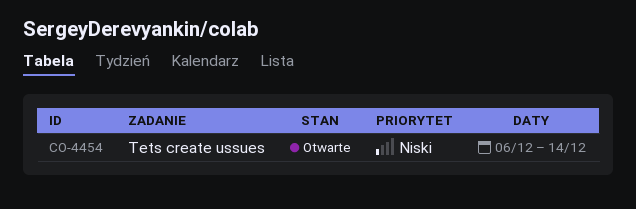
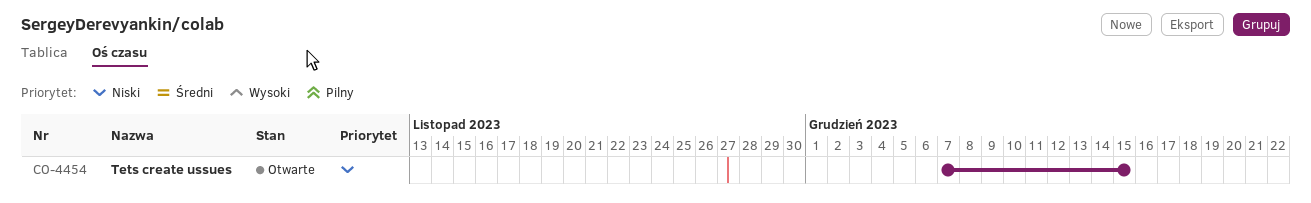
CO-4454, start: Dec 6 -> Dec 7
CO-4454, due: Dec 14 -> Dec 15

